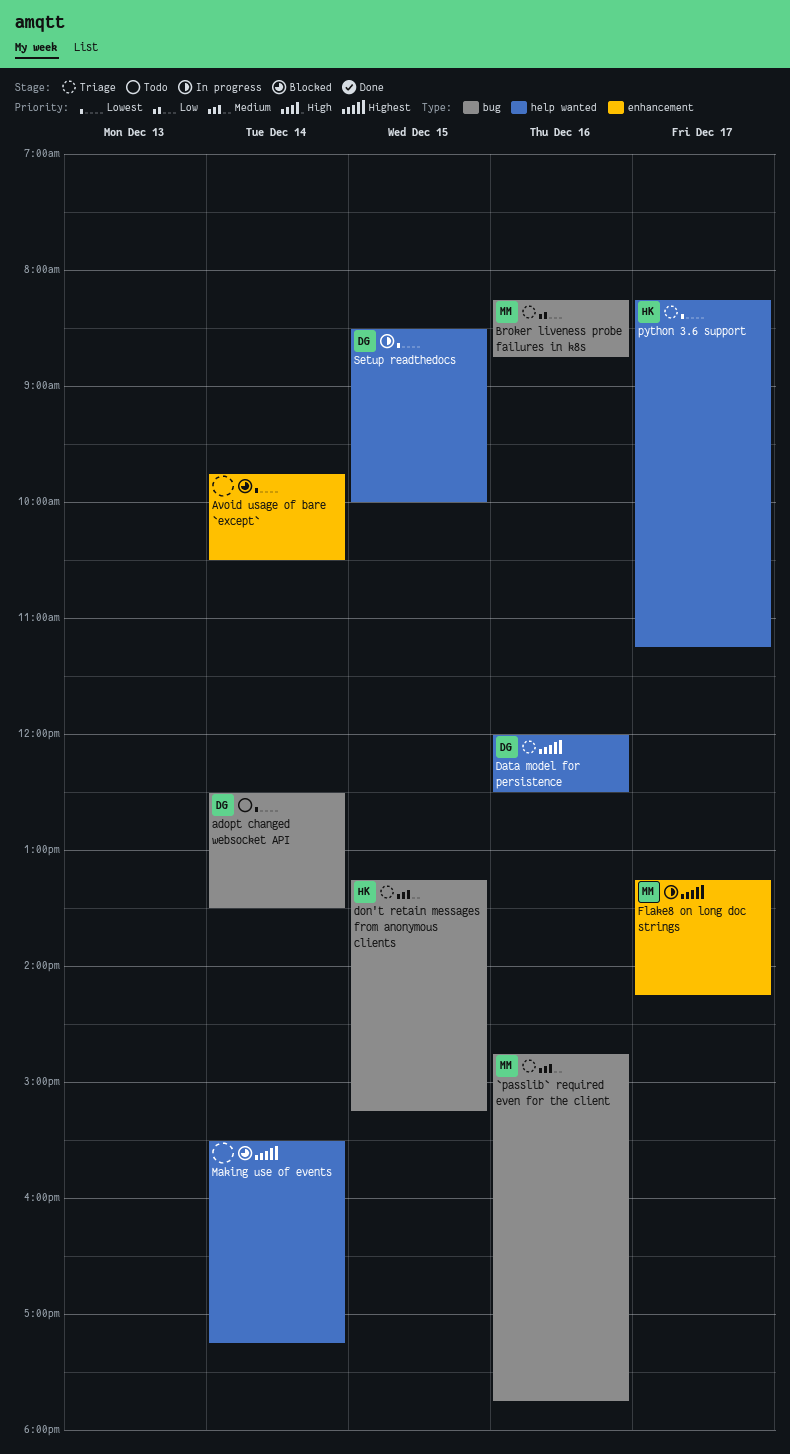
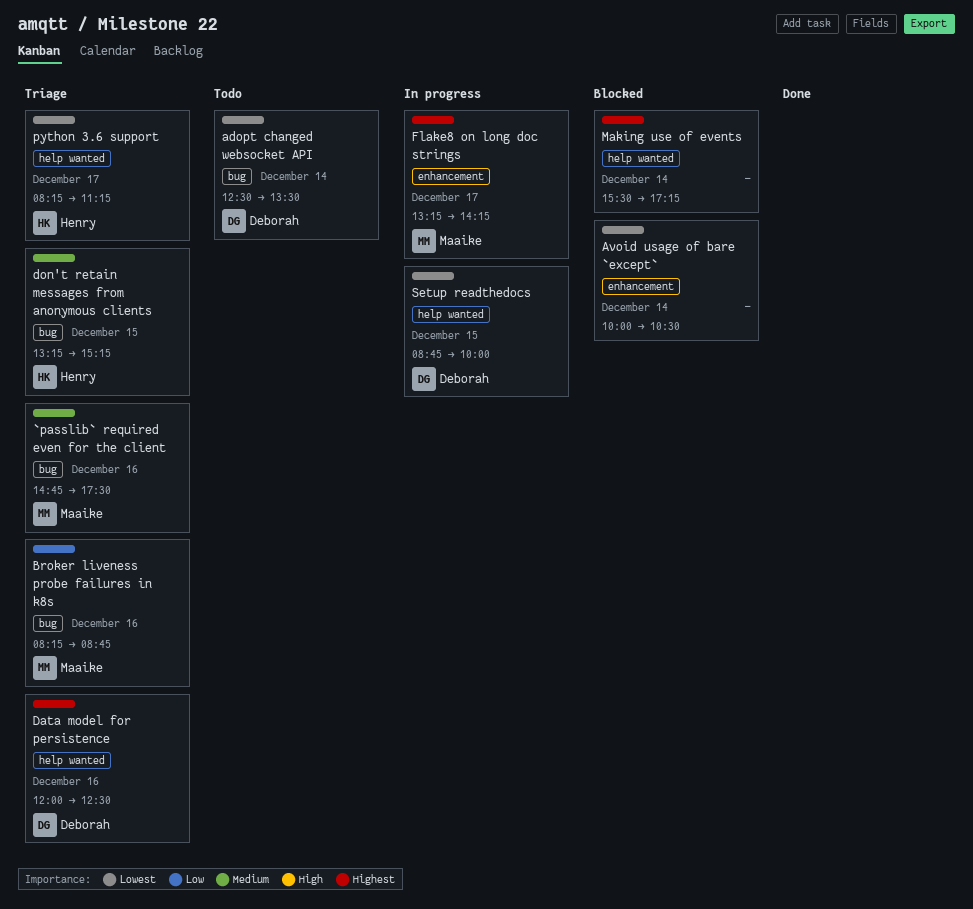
`passlib` required even for the client, ends: 17:45 -> 17:30
Avoid usage of bare `except`, begins: 09:45 -> 10:00
Setup readthedocs, begins: 08:30 -> 08:45

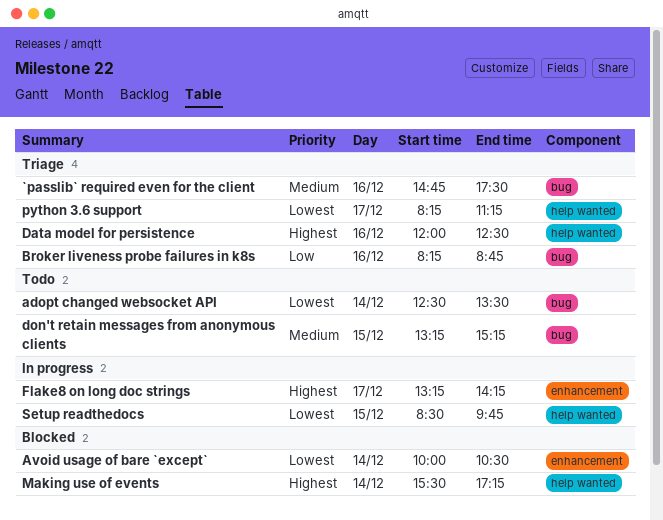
don't retain messages from anonymous clients, status: Triage -> Todo
Setup readthedocs, begins: 08:45 -> 08:30
Setup readthedocs, ends: 10:00 -> 09:45

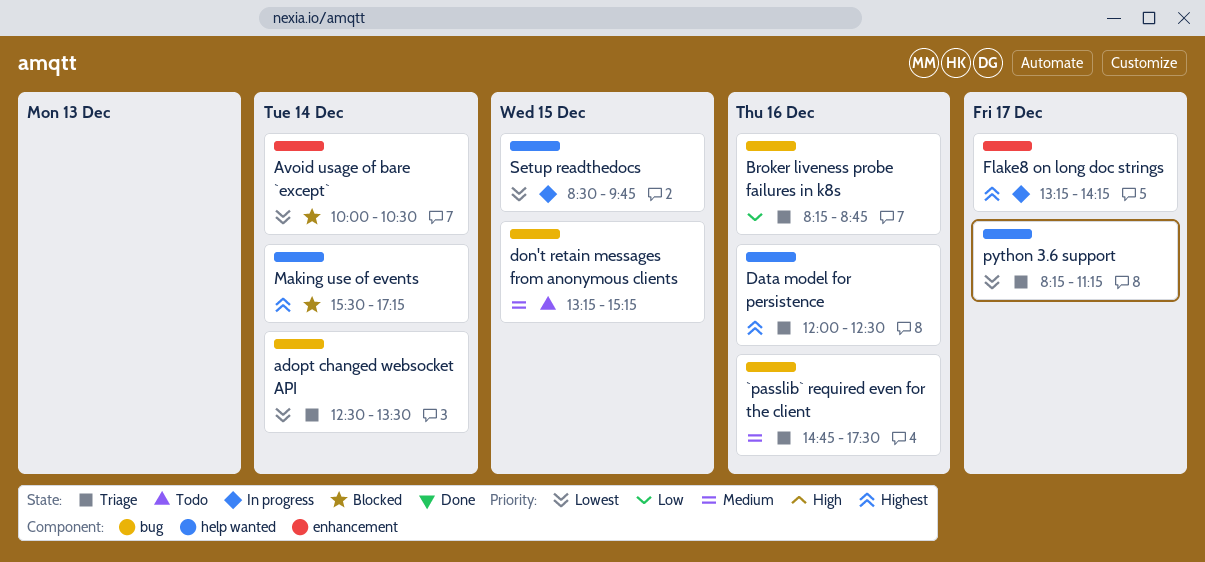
adopt changed websocket API, status: Todo -> Triage

